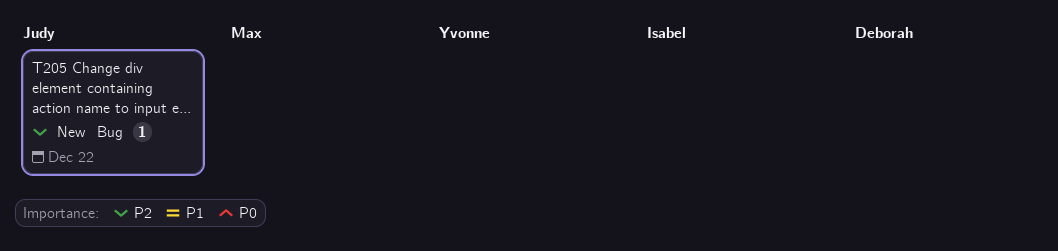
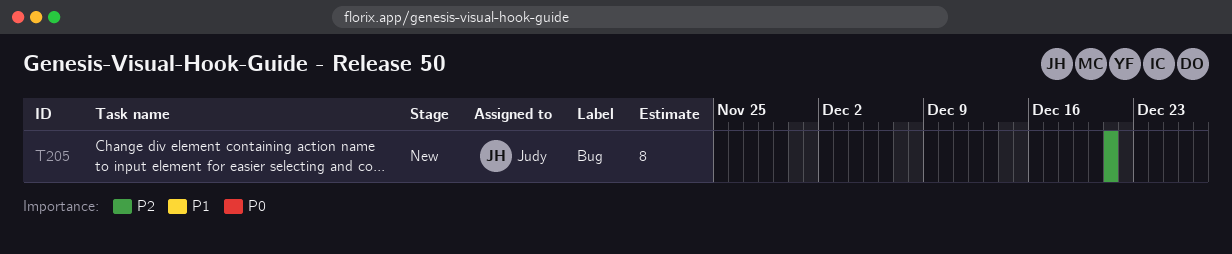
T205, estimate: 1 -> 8
T205, due: Dec 22 -> Dec 21

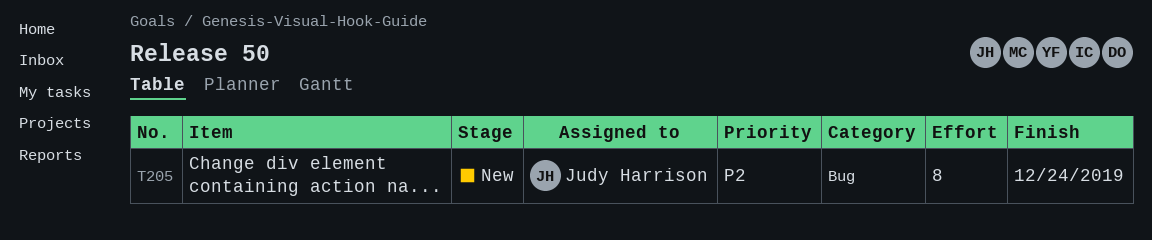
T205, due: Dec 21 -> Dec 24

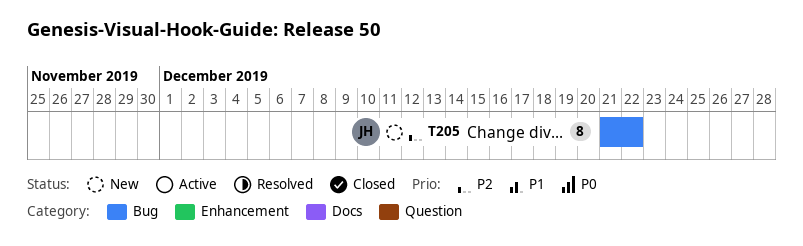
T205, due: Dec 24 -> Dec 22

